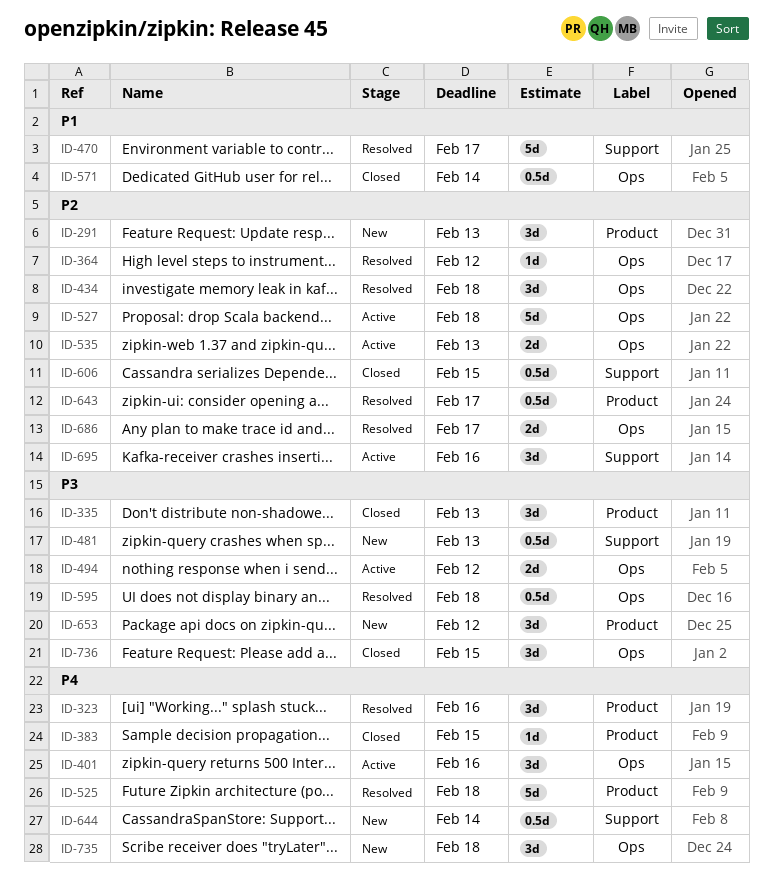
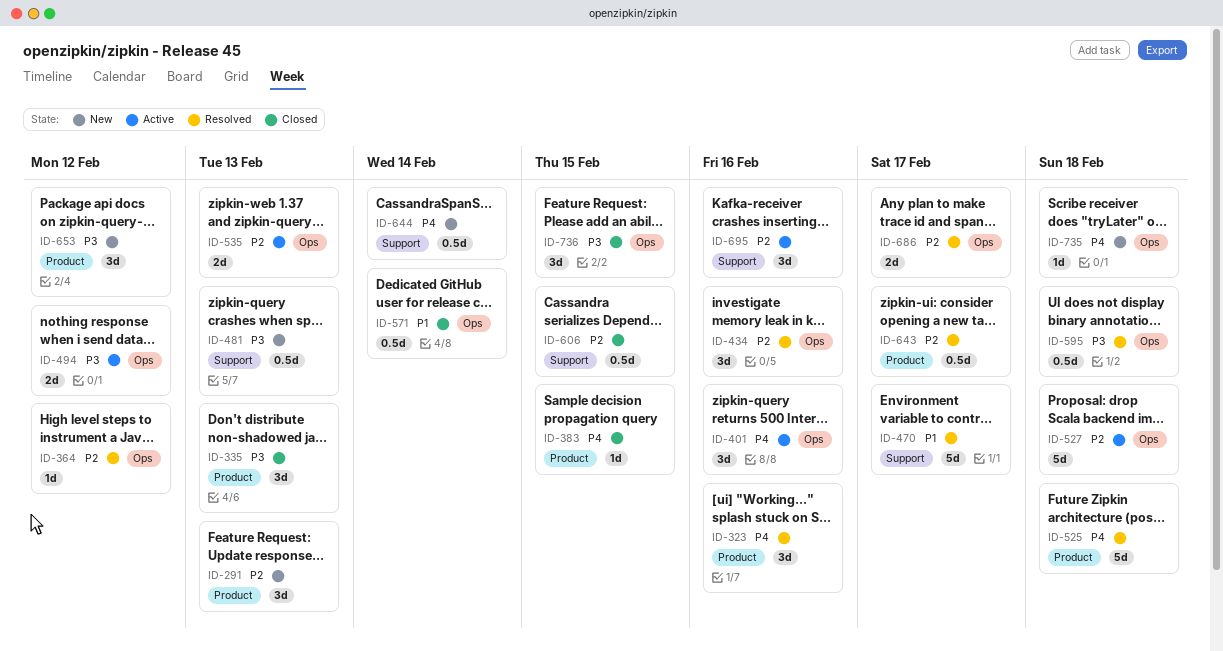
ID-434, due: Feb 18 -> Feb 16
ID-735, estimate: 3d -> 1d

